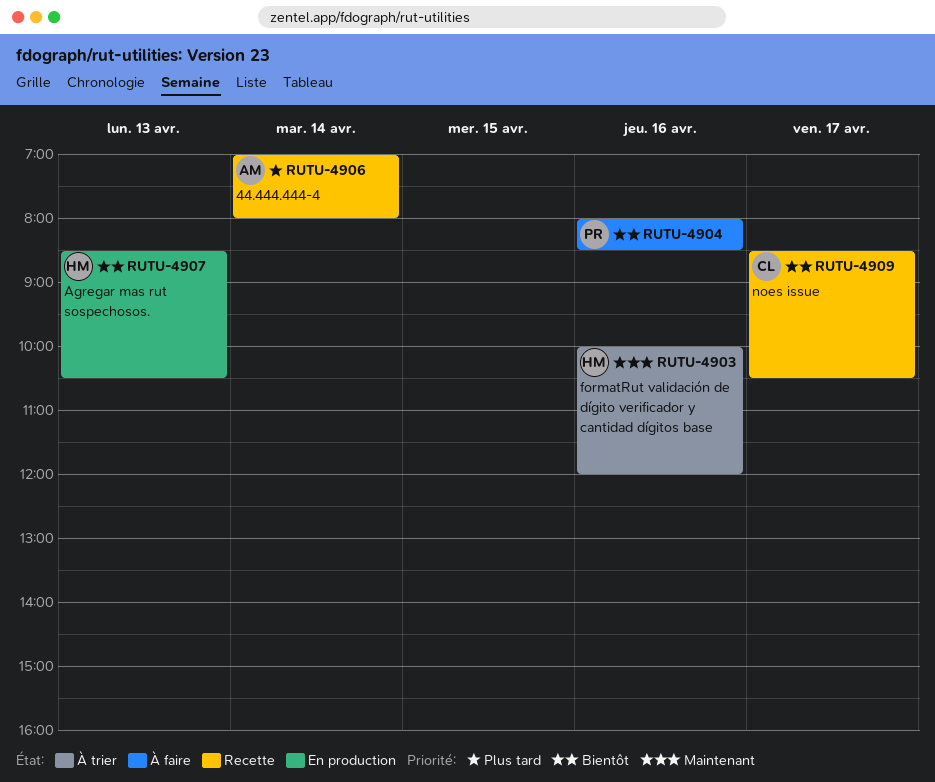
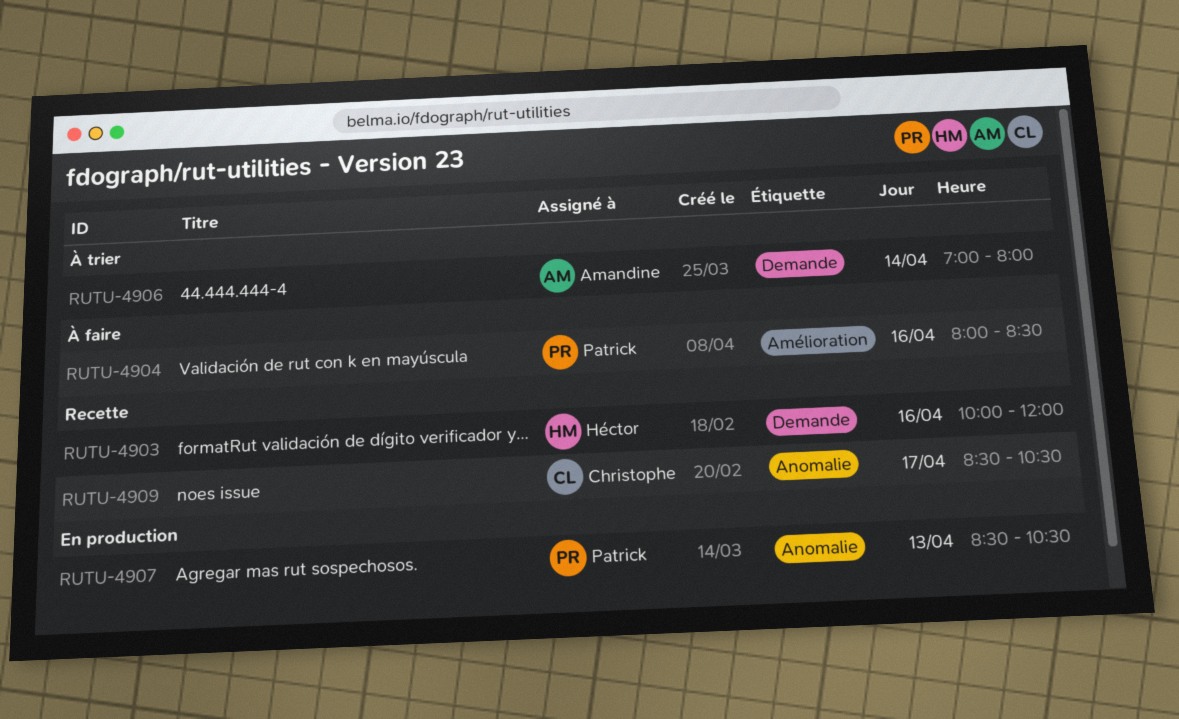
RUTU-4903, status: À trier -> Recette
RUTU-4906, status: Recette -> À trier
RUTU-4907, owner: Héctor -> Patrick

